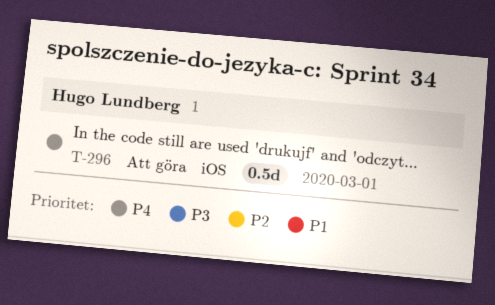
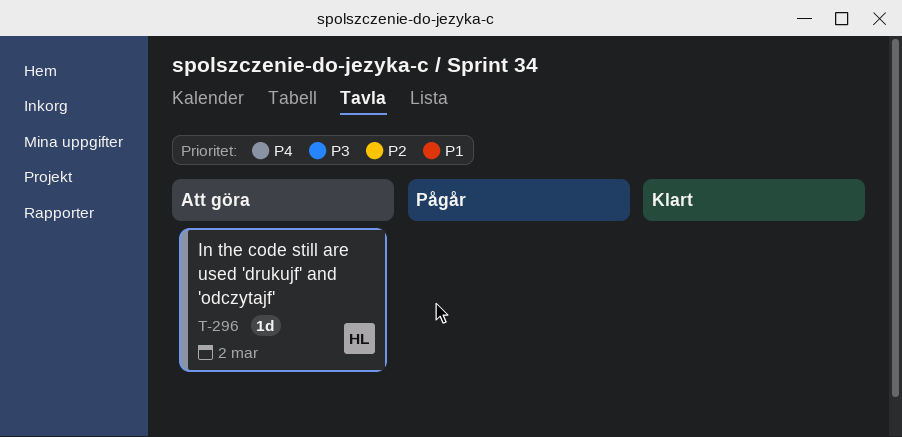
T-296, estimate: 0.5d -> 1d
T-296, due: Mar 1 -> Mar 2

